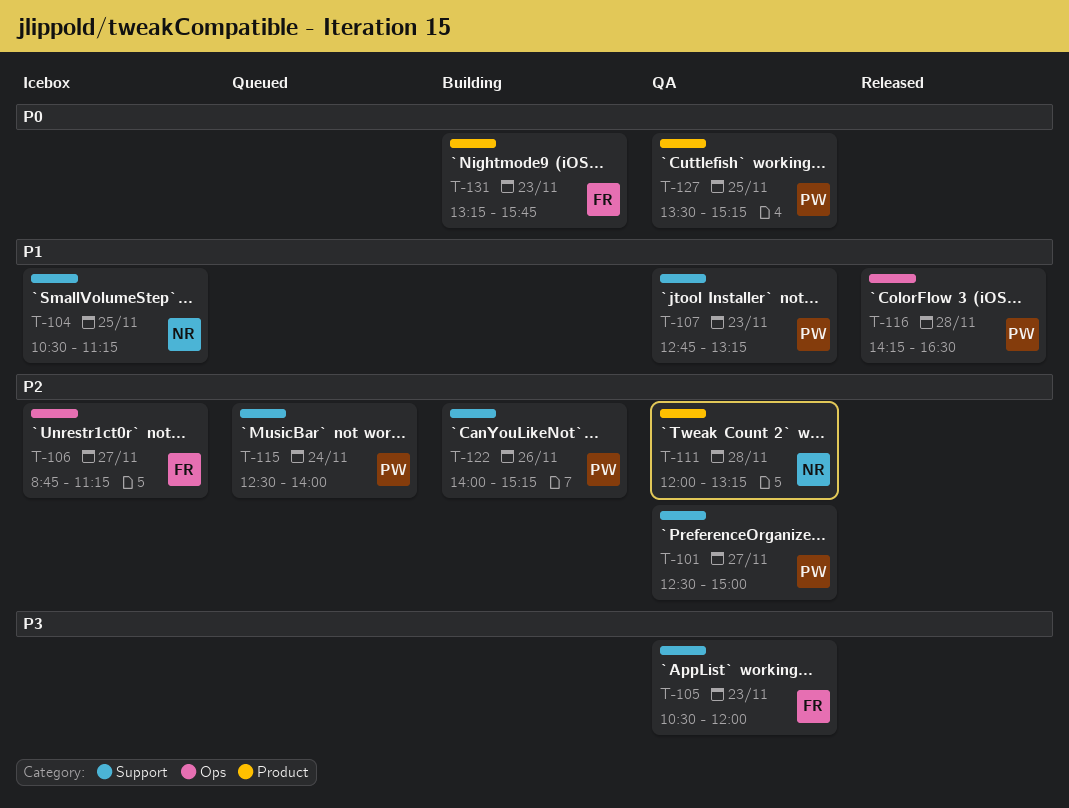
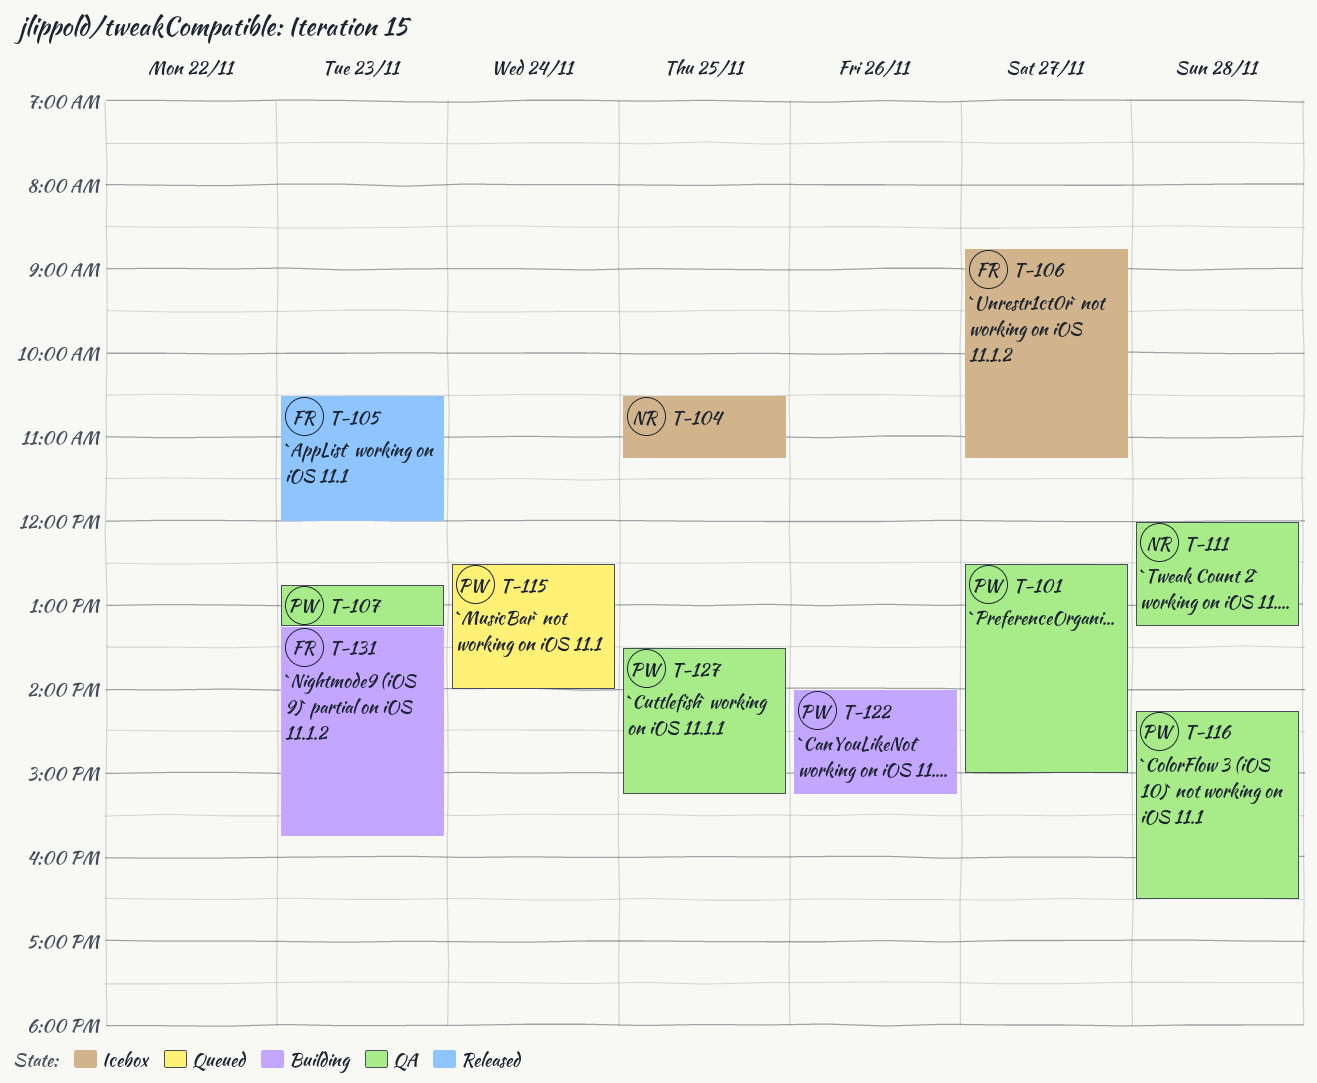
T-105, status: QA -> Released
T-116, status: Released -> QA

